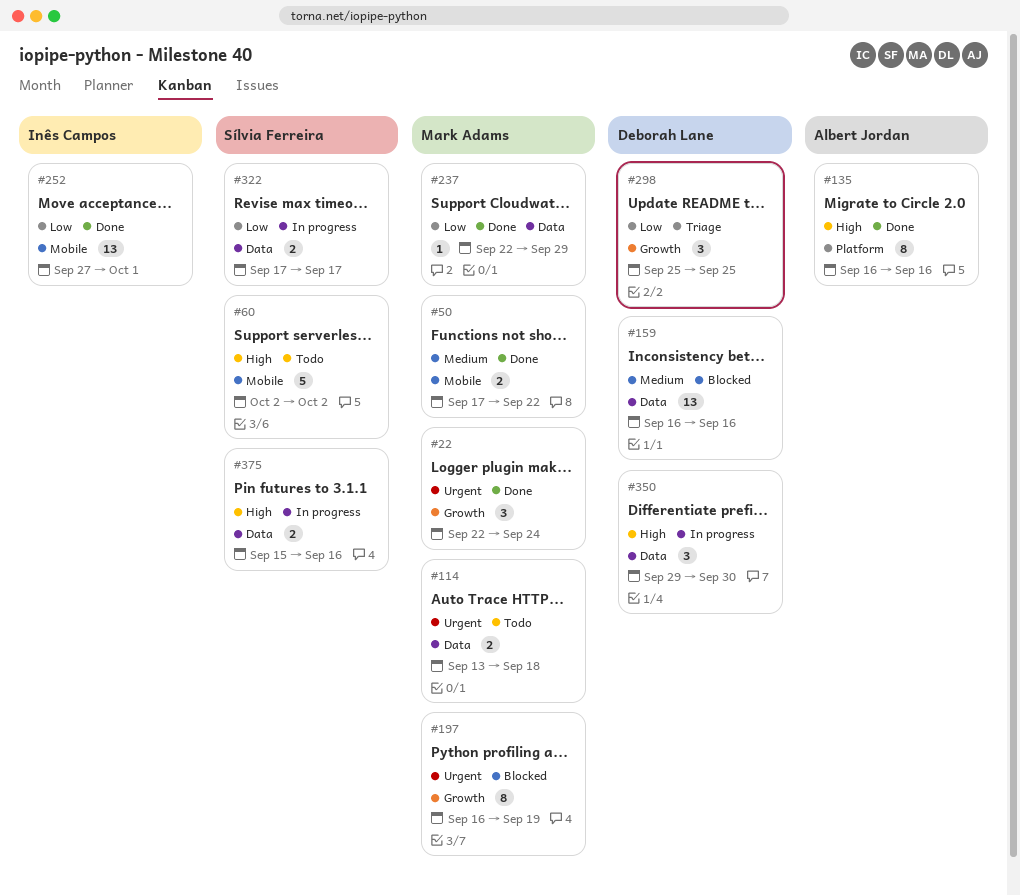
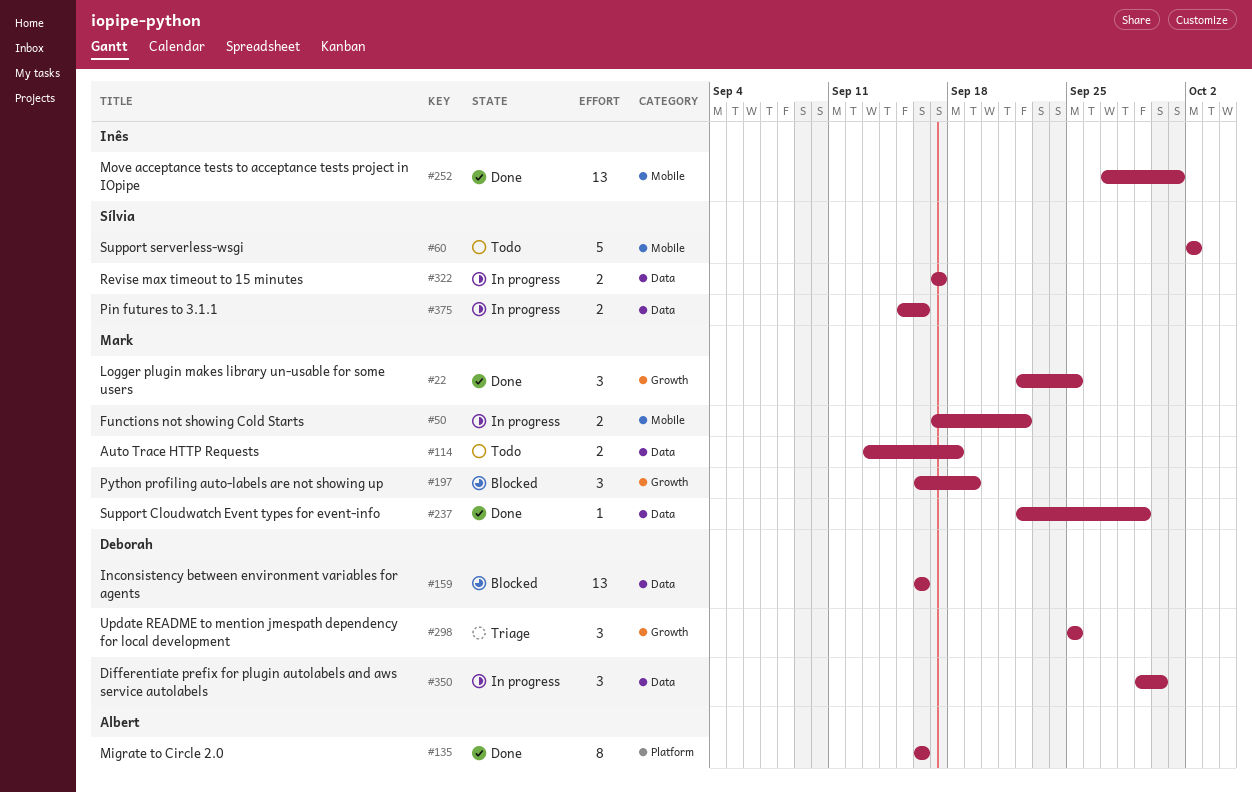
#22, due: Sep 24 -> Sep 25
#50, status: Done -> In progress
#197, estimate: 8 -> 3

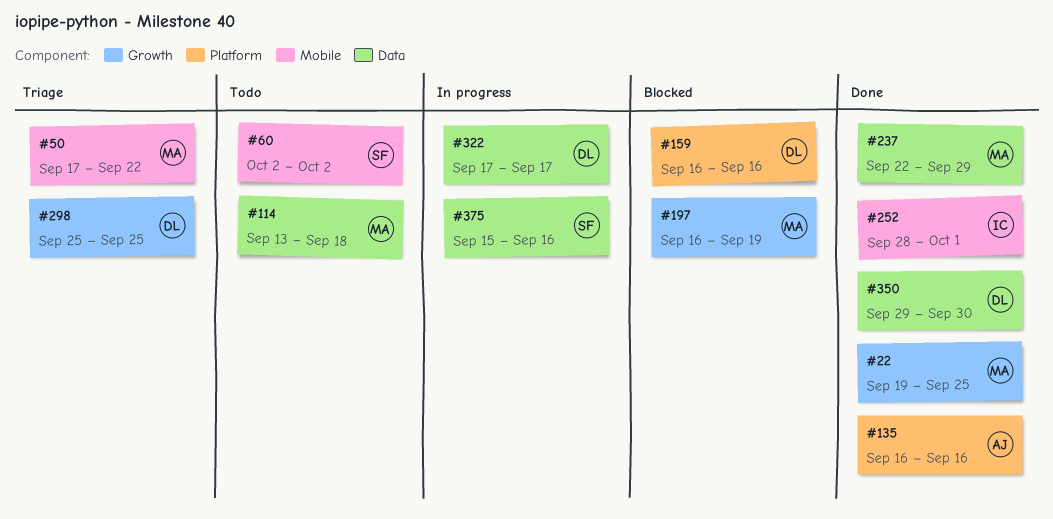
#22, start: Sep 22 -> Sep 19
#50, status: In progress -> Triage
#159, label: Data -> Platform
#252, start: Sep 27 -> Sep 28
#322, owner: Sílvia -> Deborah
#350, status: In progress -> Done

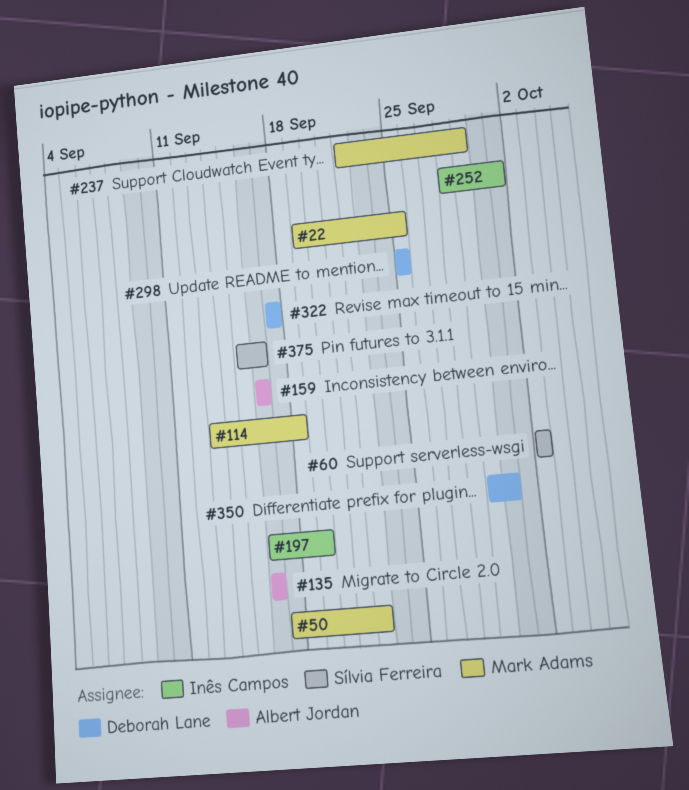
#159, owner: Deborah Lane -> Albert Jordan
#197, owner: Mark Adams -> Inês Campos

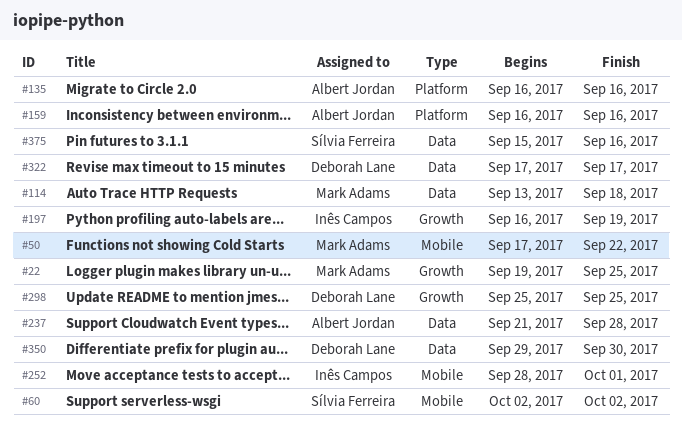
#237, owner: Mark Adams -> Albert Jordan
#237, start: Sep 22 -> Sep 21
#237, due: Sep 29 -> Sep 28

